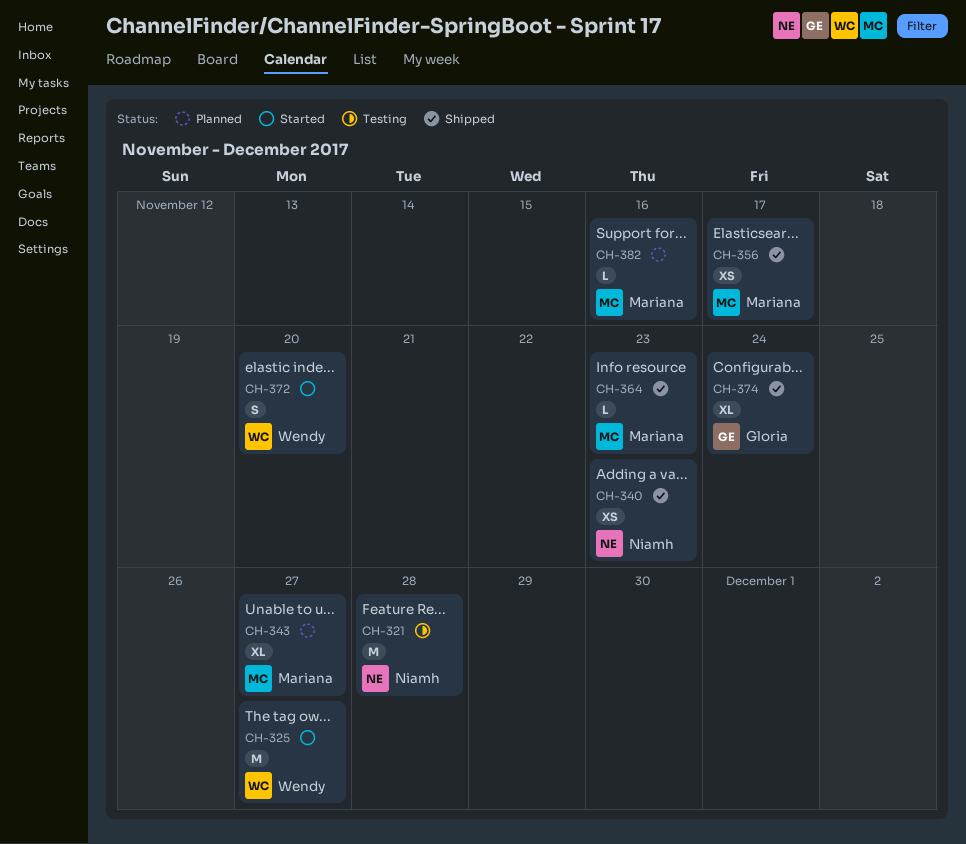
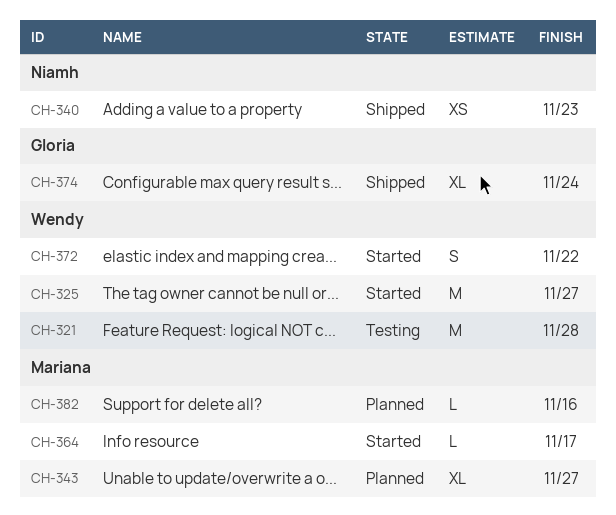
CH-321, owner: Niamh -> Wendy
CH-356: present -> none
CH-364, status: Shipped -> Started
CH-364, due: Nov 23 -> Nov 17
CH-372, due: Nov 20 -> Nov 22

